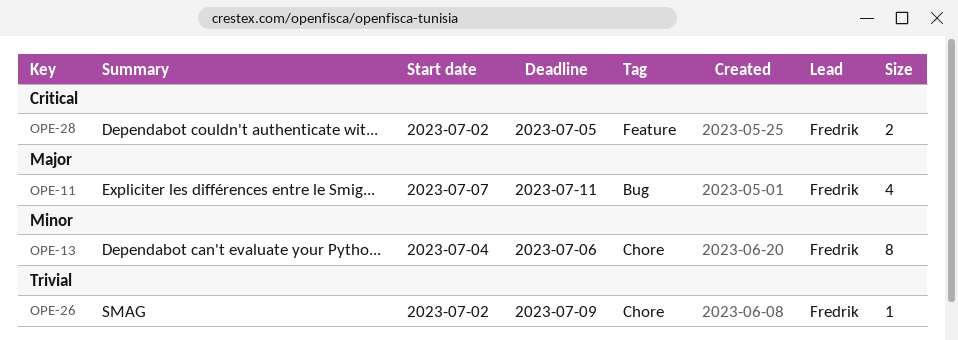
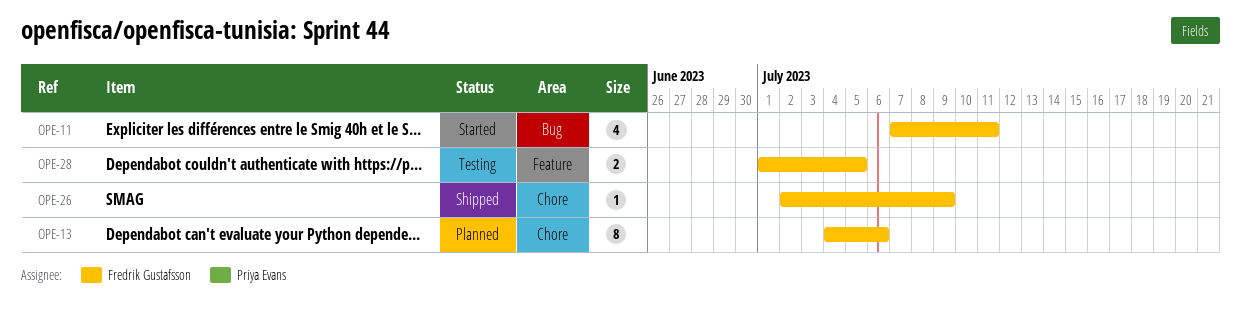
OPE-28, start: Jul 2 -> Jul 1

